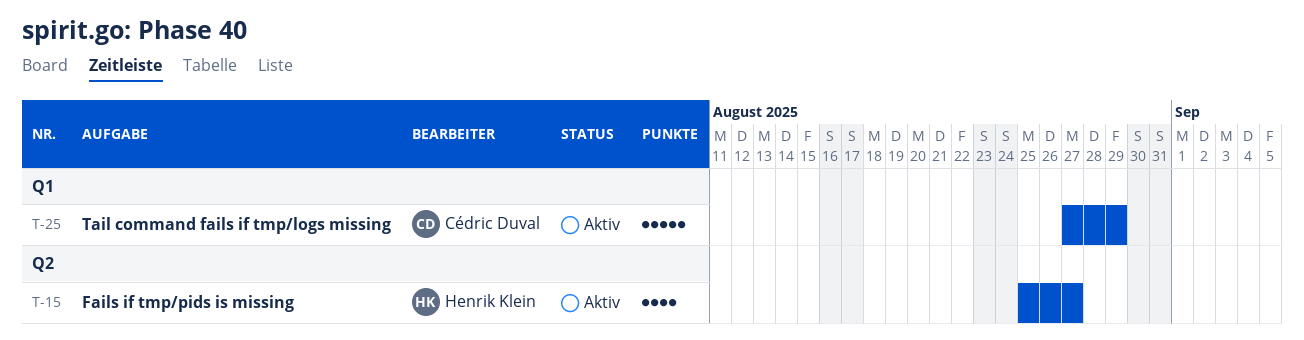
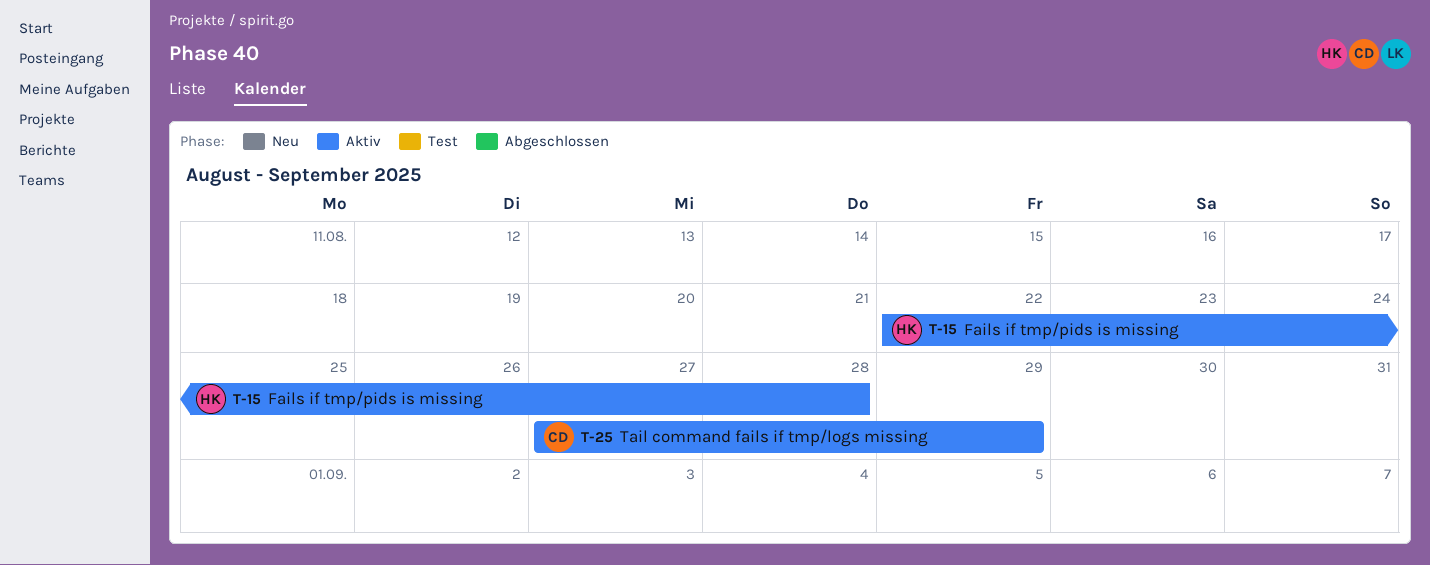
T-15, start: Aug 25 -> Aug 22
T-15, due: Aug 27 -> Aug 28

